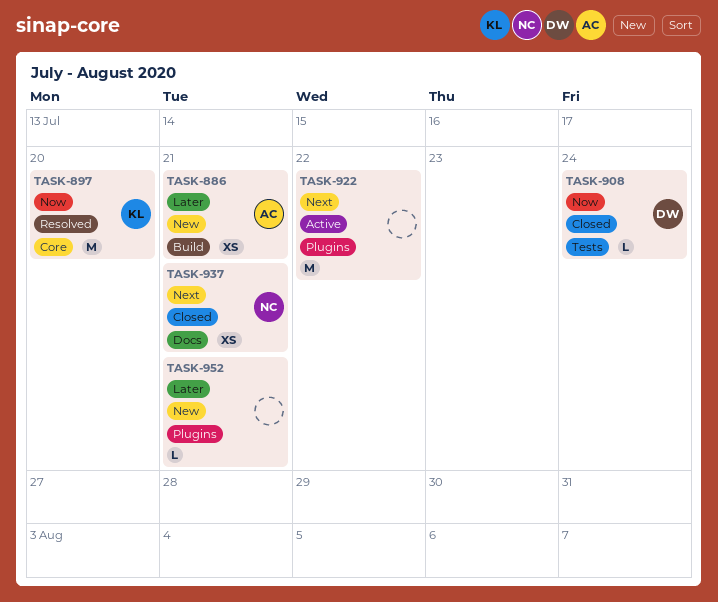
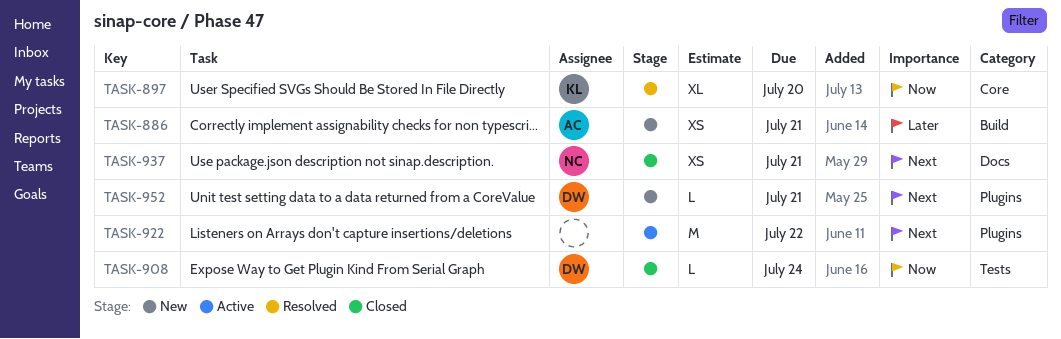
TASK-897, estimate: M -> XL
TASK-952, owner: none -> DW
TASK-952, priority: Later -> Next

